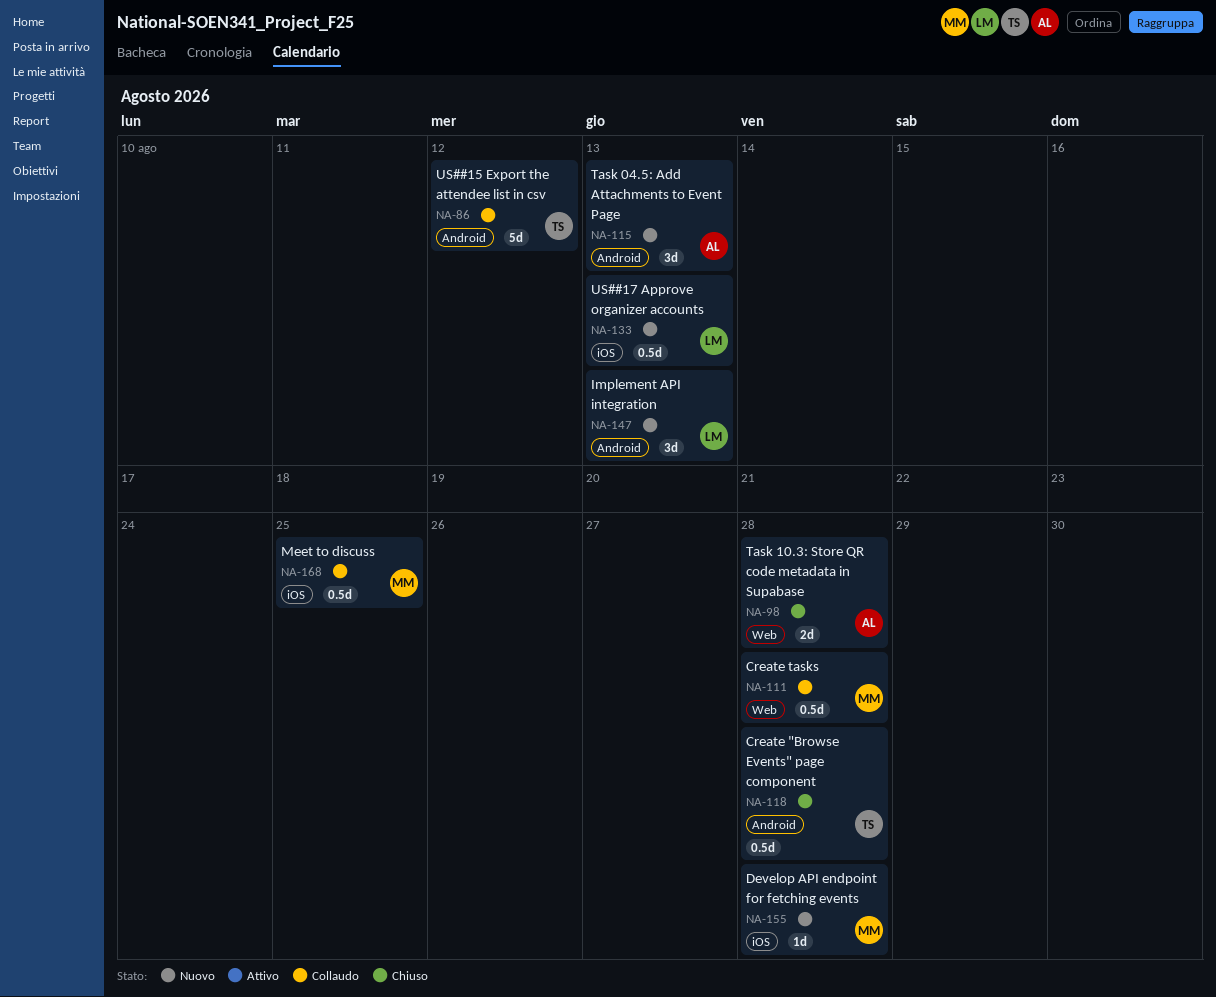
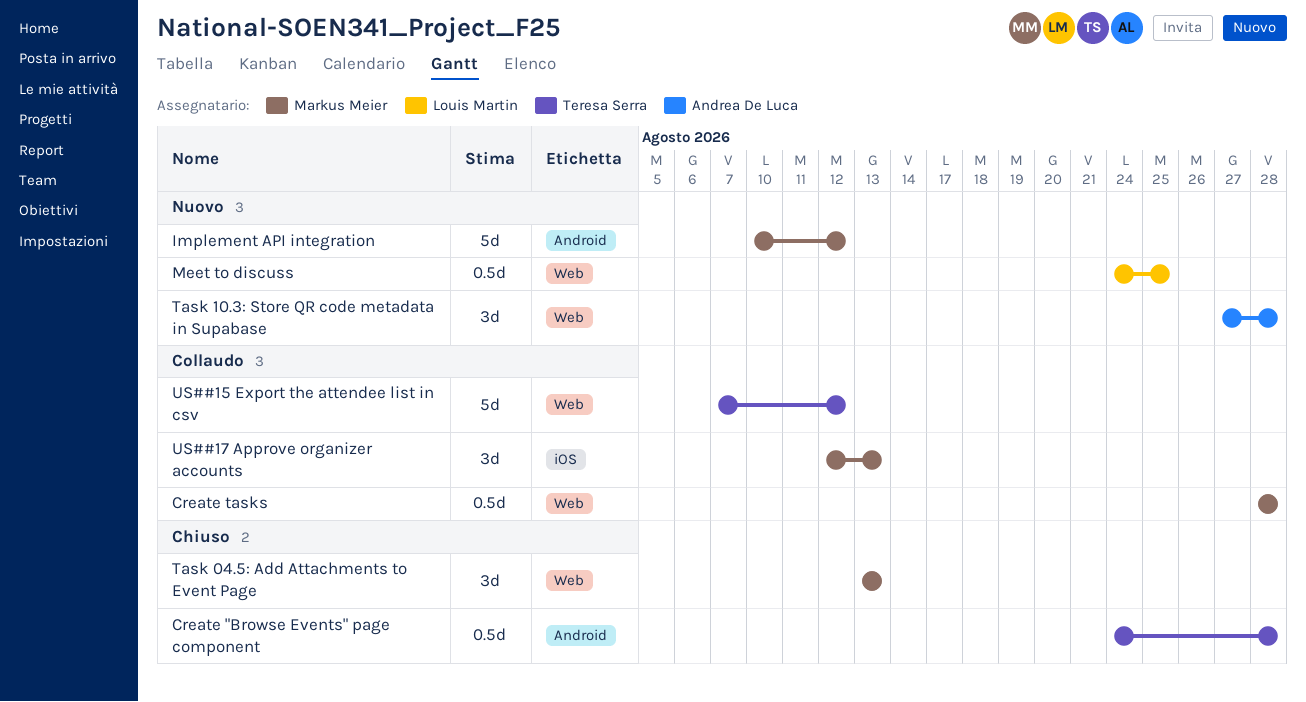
Develop API endpoint for fetching events: present -> none
Implement API integration, owner: Louis Martin -> Markus Meier
Implement API integration, estimate: 3d -> 5d
Implement API integration, due: Aug 13 -> Aug 12
Meet to discuss, status: Collaudo -> Nuovo
Meet to discuss, owner: Markus Meier -> Louis Martin
Meet to discuss, label: iOS -> Web
Task 04.5: Add Attachments to Event Page, status: Nuovo -> Chiuso
Task 04.5: Add Attachments to Event Page, owner: Andrea De Luca -> Markus Meier
Task 04.5: Add Attachments to Event Page, label: Android -> Web
Task 10.3: Store QR code metadata in Supabase, status: Chiuso -> Nuovo
Task 10.3: Store QR code metadata in Supabase, estimate: 2d -> 3d
US##15 Export the attendee list in csv, label: Android -> Web
US##17 Approve organizer accounts, status: Nuovo -> Collaudo
US##17 Approve organizer accounts, owner: Louis Martin -> Markus Meier
US##17 Approve organizer accounts, estimate: 0.5d -> 3d

